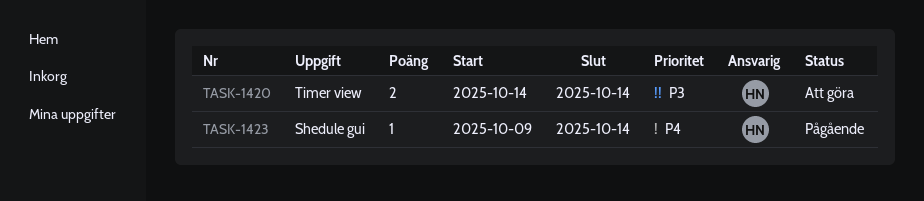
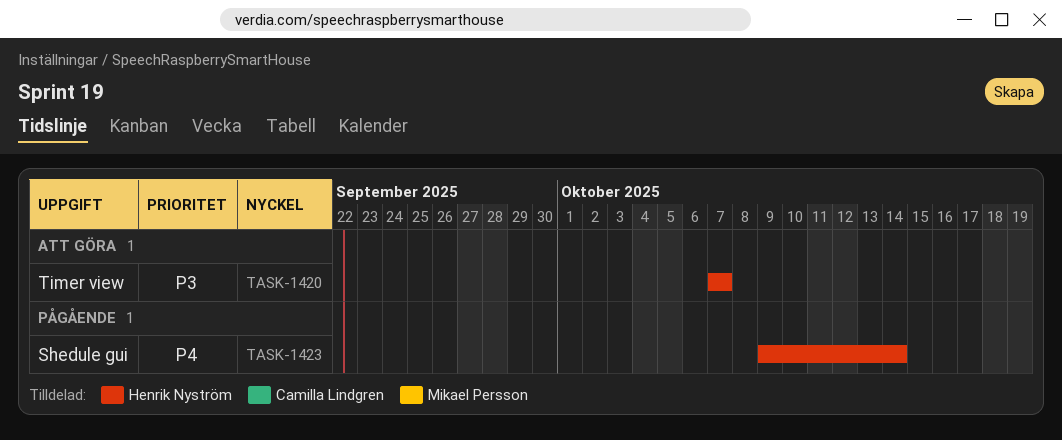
TASK-1420, start: Oct 14 -> Oct 7
TASK-1420, due: Oct 14 -> Oct 7

